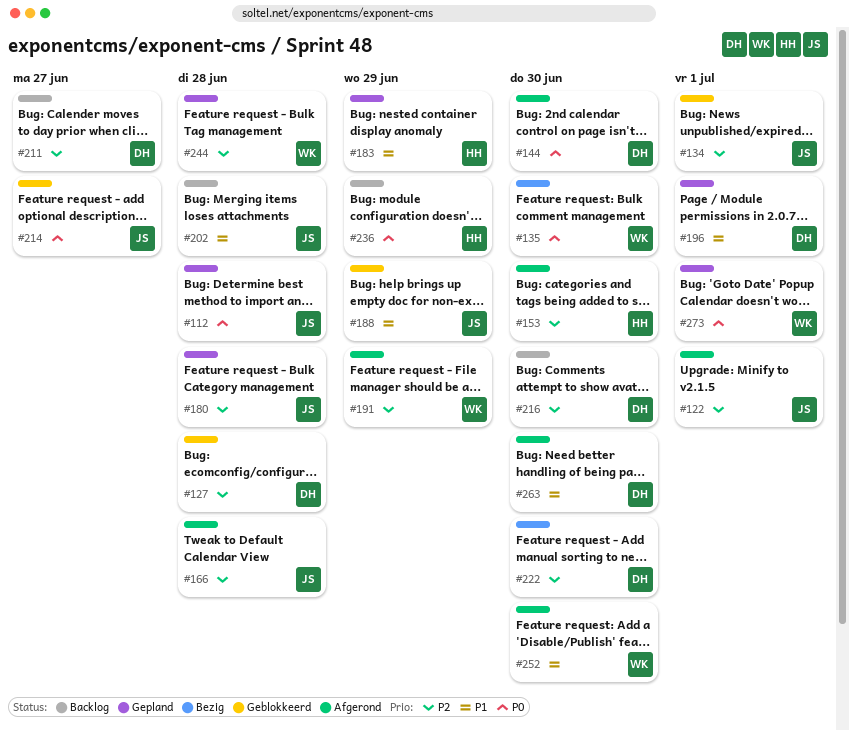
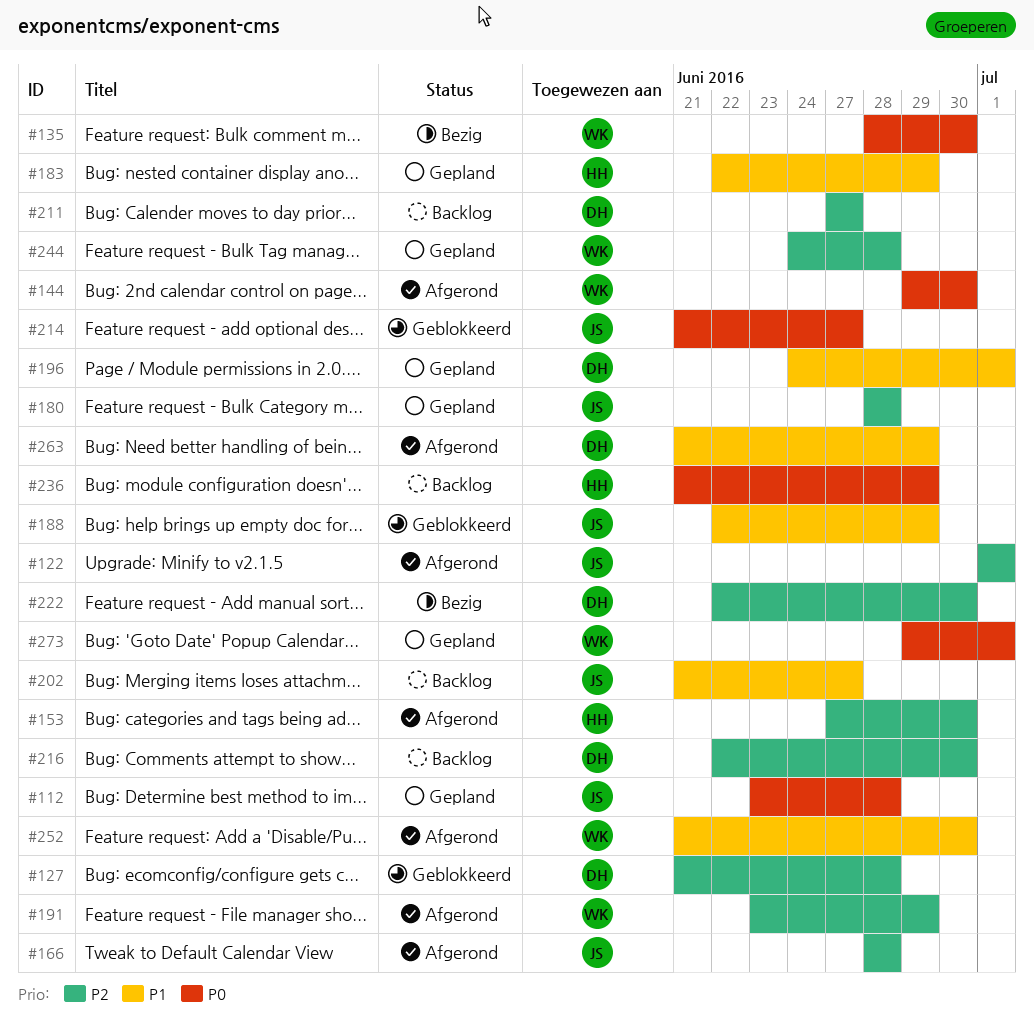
#134: present -> none
#144, owner: DH -> WK
#202, due: Jun 28 -> Jun 27
#263, due: Jun 30 -> Jun 29

